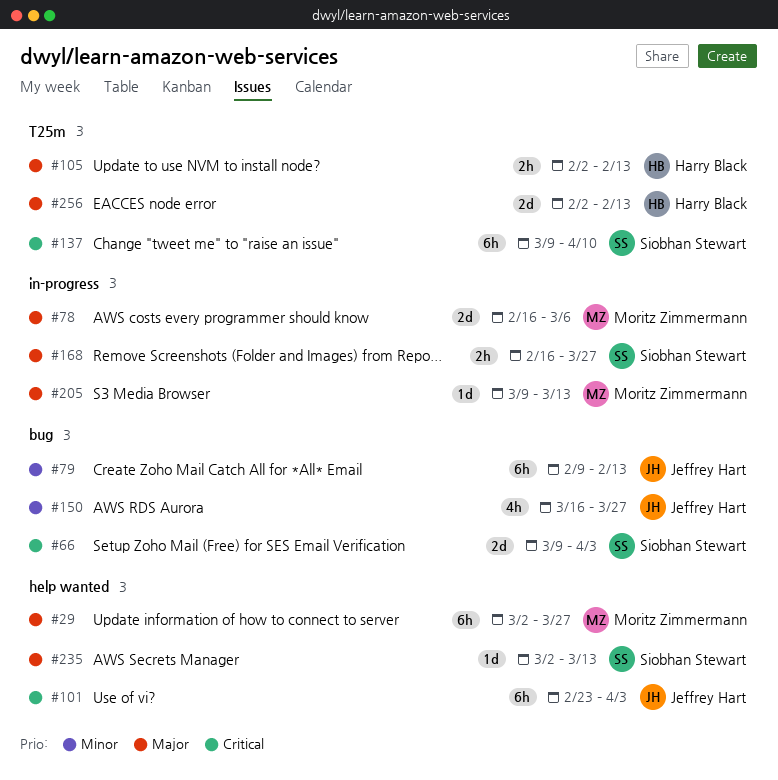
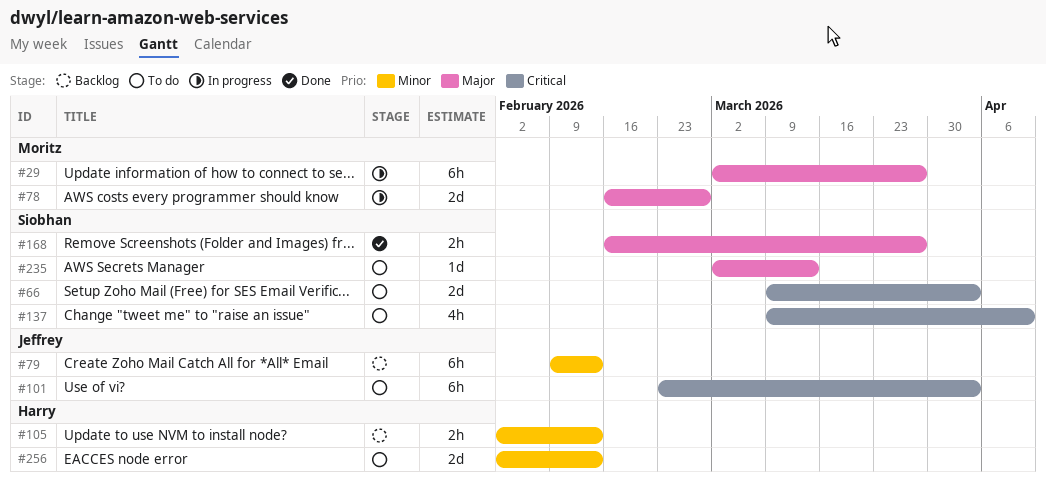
#78, due: Mar 6 -> Feb 27
#105, priority: Major -> Minor
#137, estimate: 6h -> 4h
#150: present -> none
#205: present -> none
#256, priority: Major -> Minor

